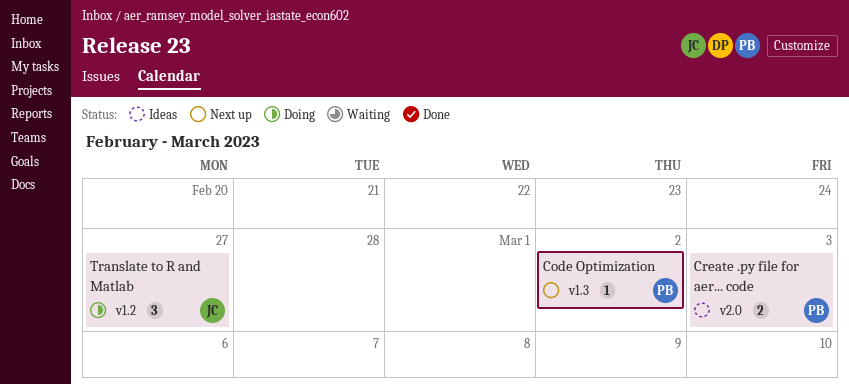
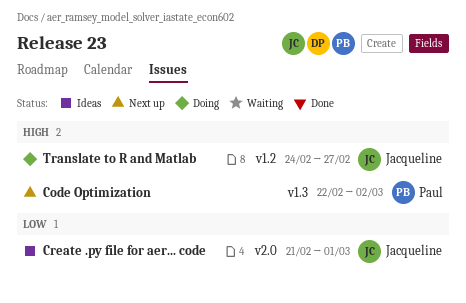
Create .py file for aer... code, owner: Paul -> Jacqueline
Create .py file for aer... code, due: Mar 3 -> Mar 1

